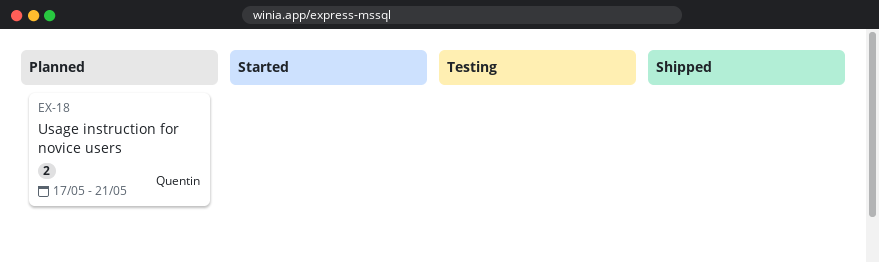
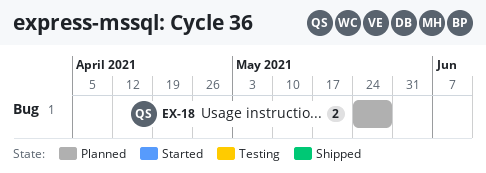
EX-18, start: May 17 -> May 24
EX-18, due: May 21 -> May 28

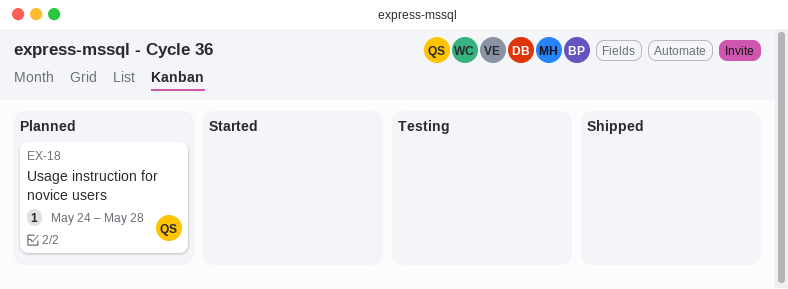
EX-18, estimate: 2 -> 1

